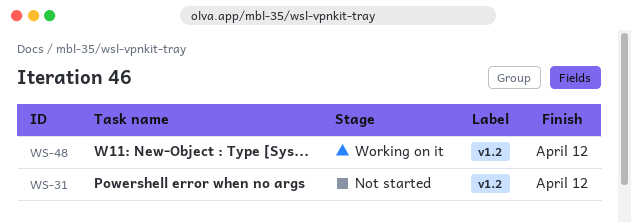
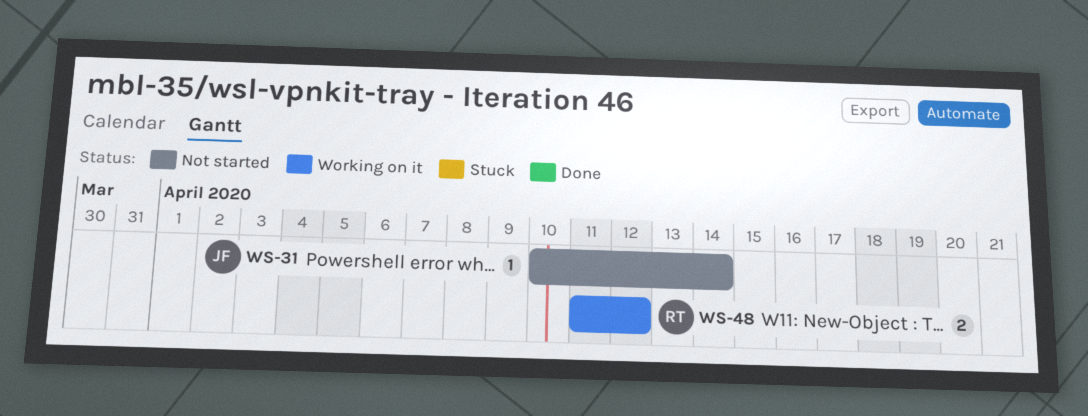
WS-31, due: Apr 12 -> Apr 14

